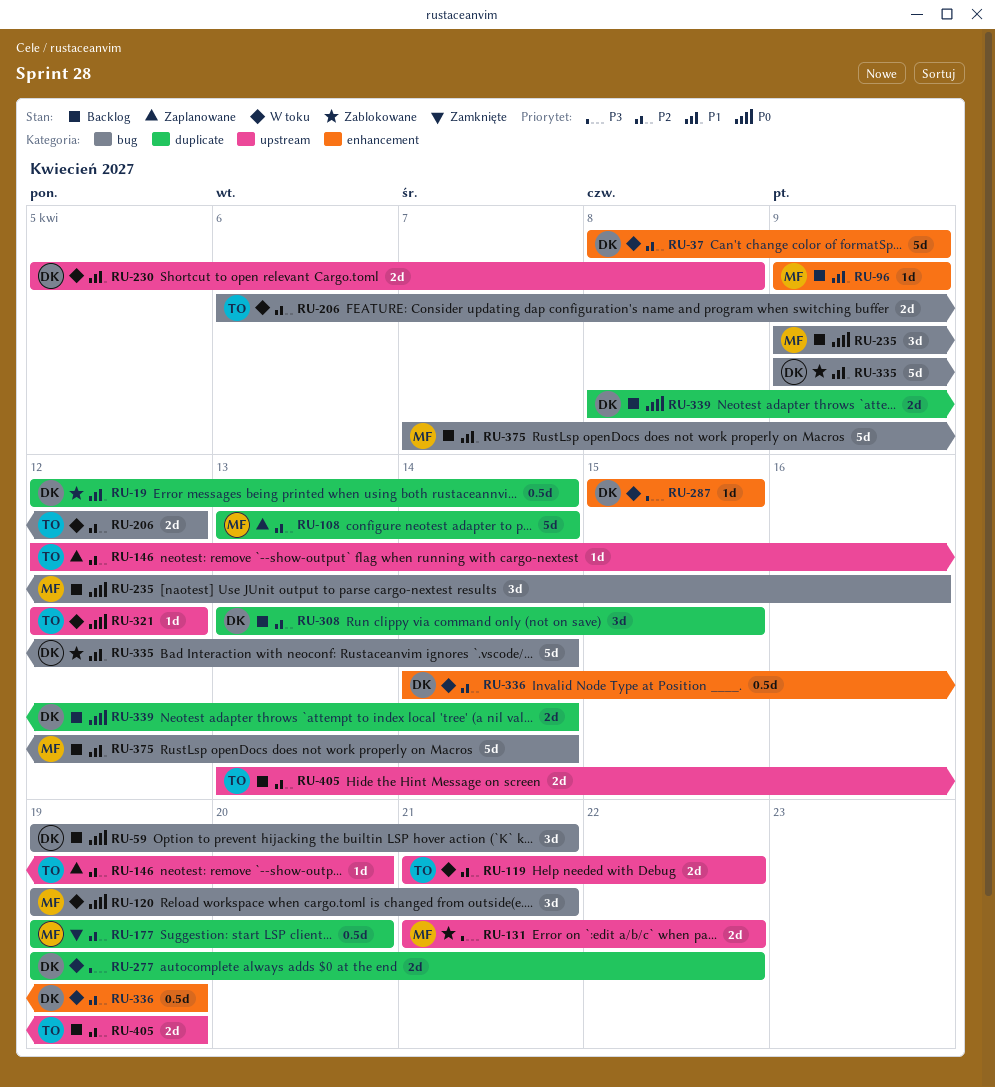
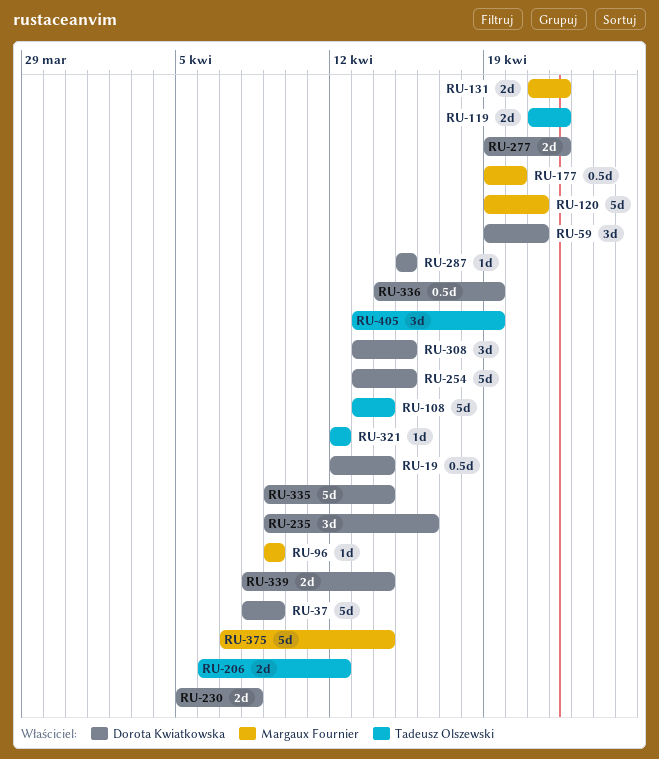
RU-108, owner: Margaux Fournier -> Tadeusz Olszewski
RU-120, estimate: 3d -> 5d
RU-146: present -> none
RU-235, owner: Margaux Fournier -> Dorota Kwiatkowska
RU-254: none -> present
RU-405, estimate: 2d -> 3d

